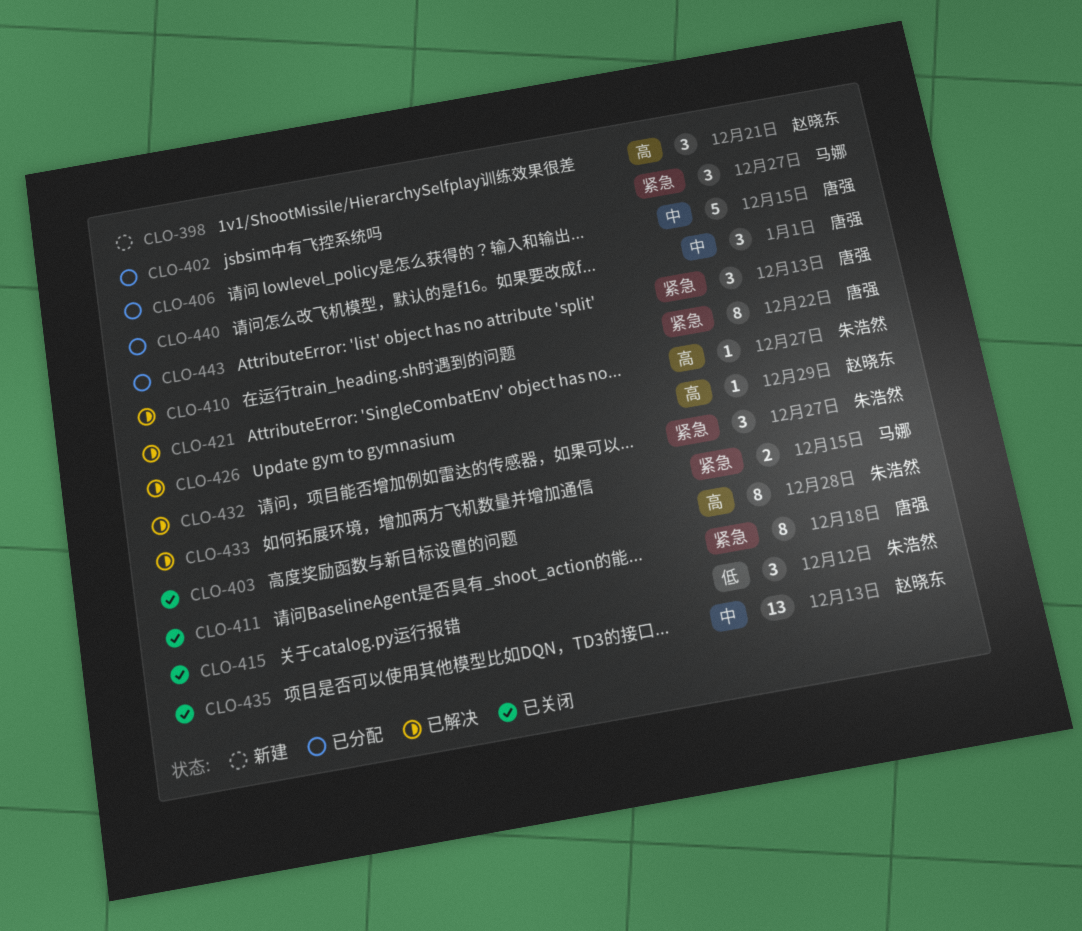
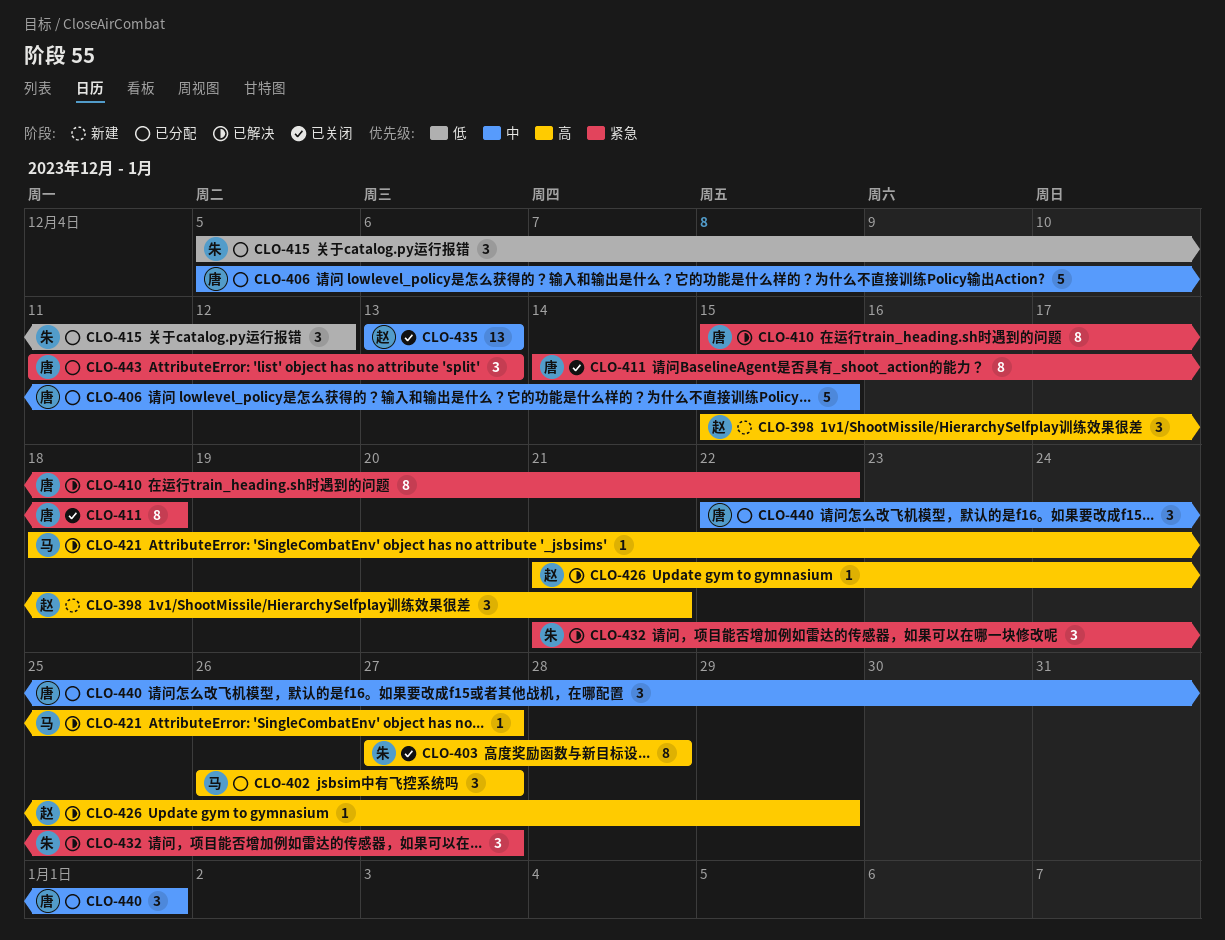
CLO-402, priority: 紧急 -> 高
CLO-415, status: 已关闭 -> 已分配
CLO-421, owner: 朱浩然 -> 马娜
CLO-433: present -> none

